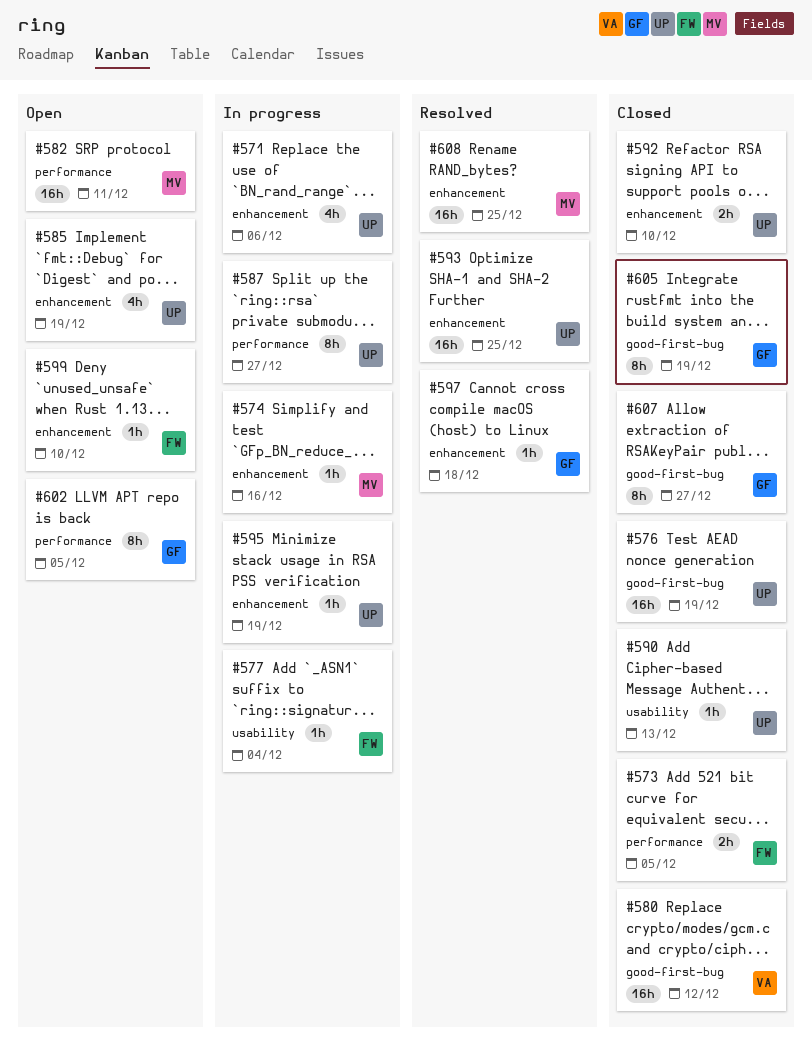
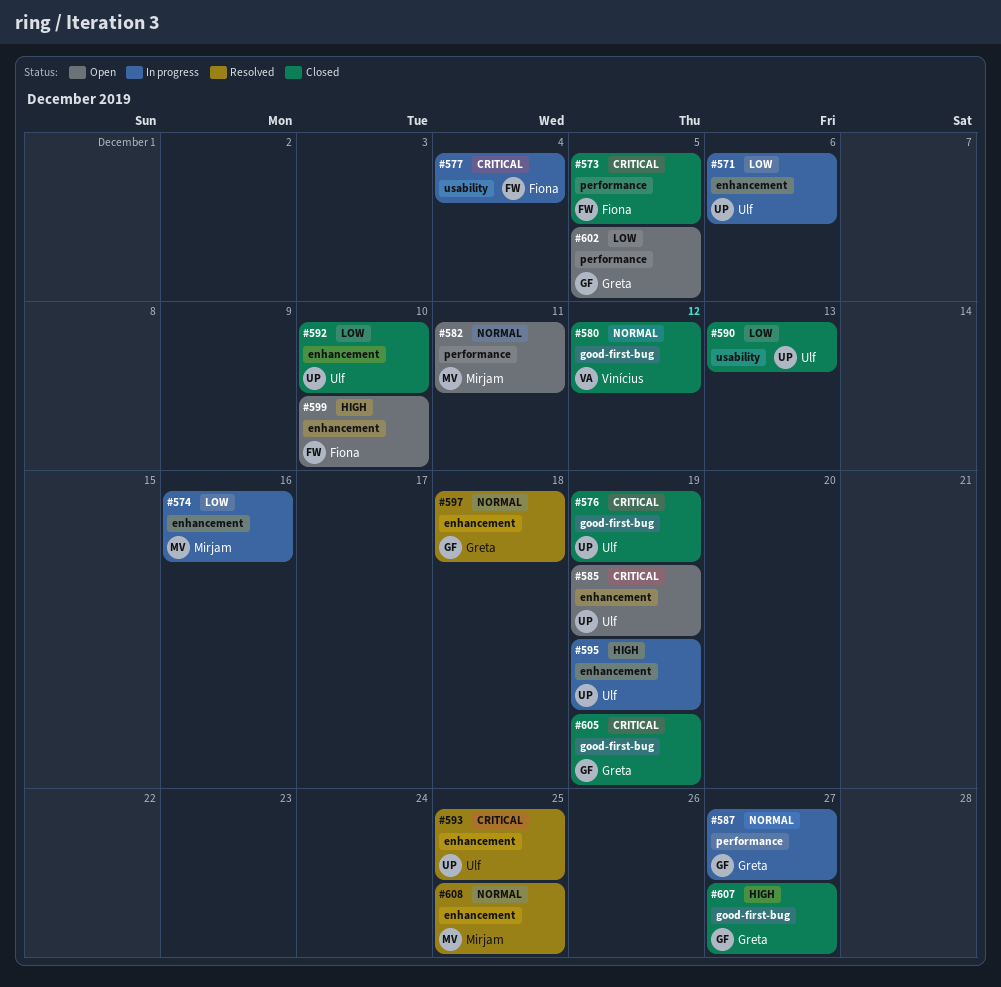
#587, owner: Ulf -> Greta

